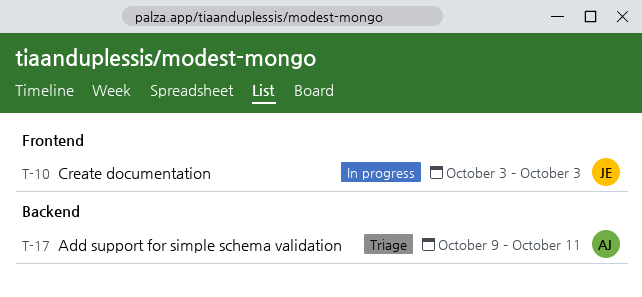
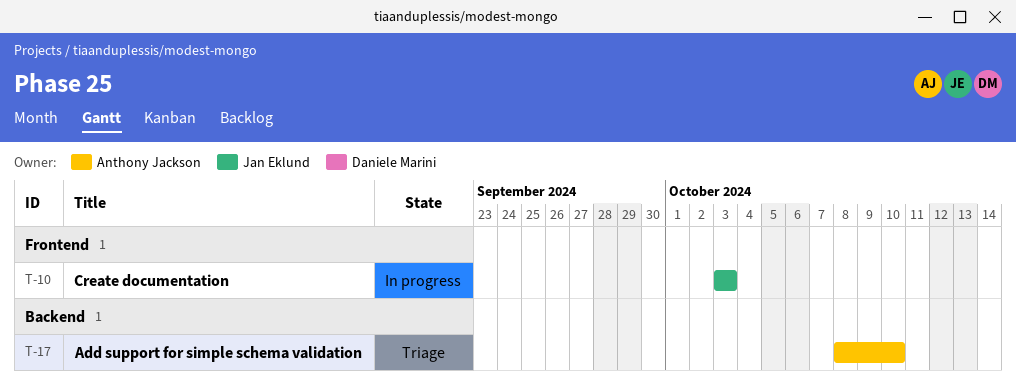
T-17, start: Oct 9 -> Oct 8
T-17, due: Oct 11 -> Oct 10

